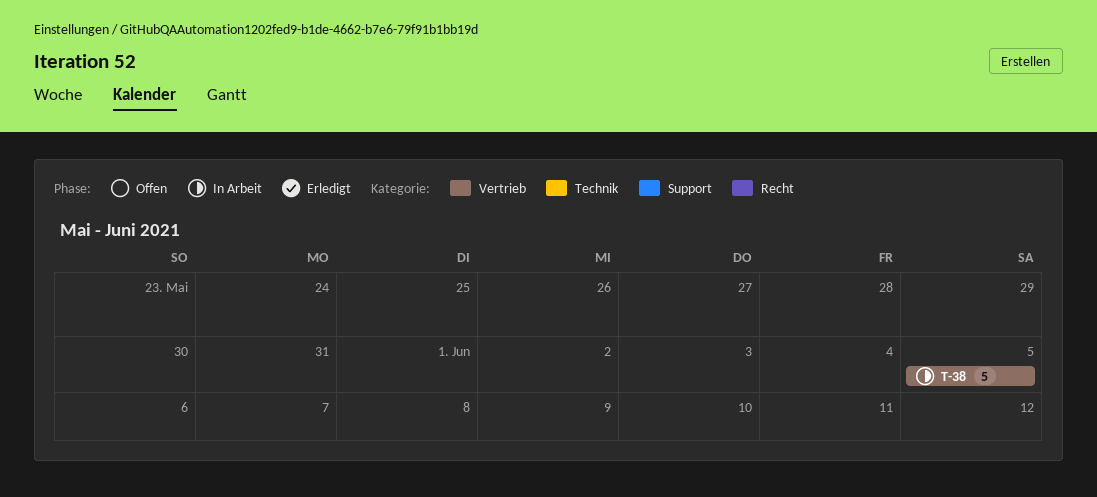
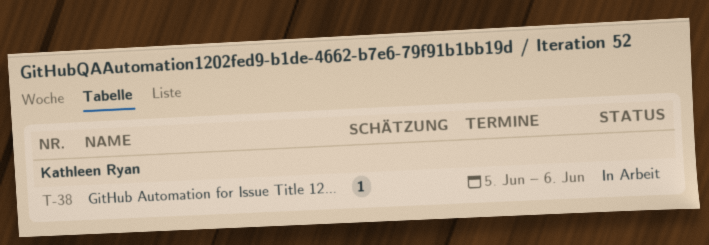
T-38, estimate: 5 -> 1
T-38, due: Jun 5 -> Jun 6

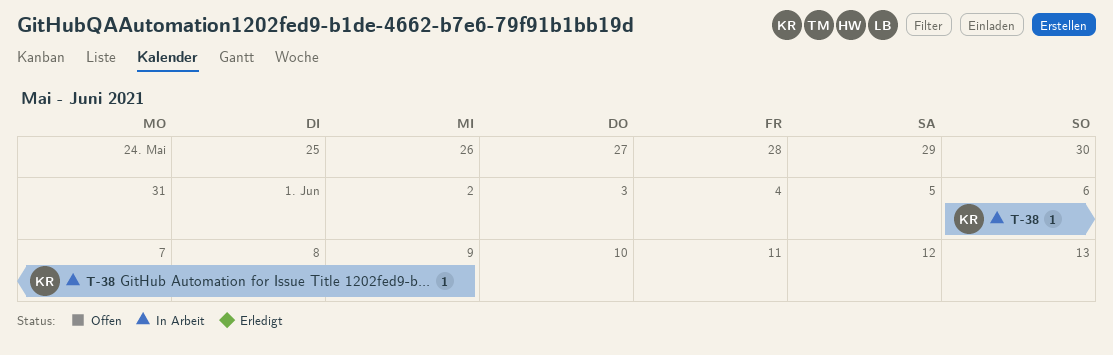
T-38, start: Jun 5 -> Jun 6
T-38, due: Jun 6 -> Jun 9

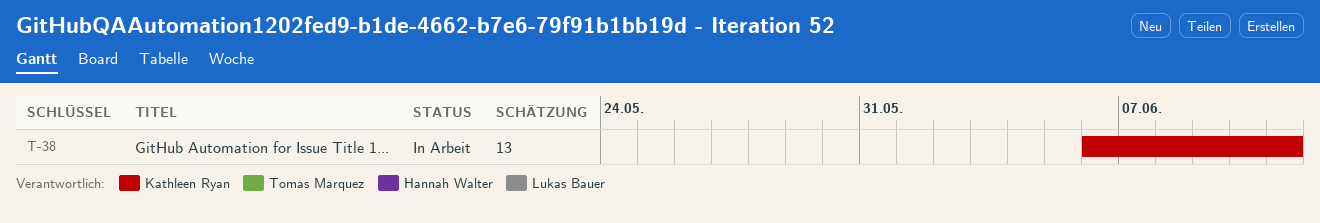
T-38, estimate: 1 -> 13
T-38, due: Jun 9 -> Jun 11

